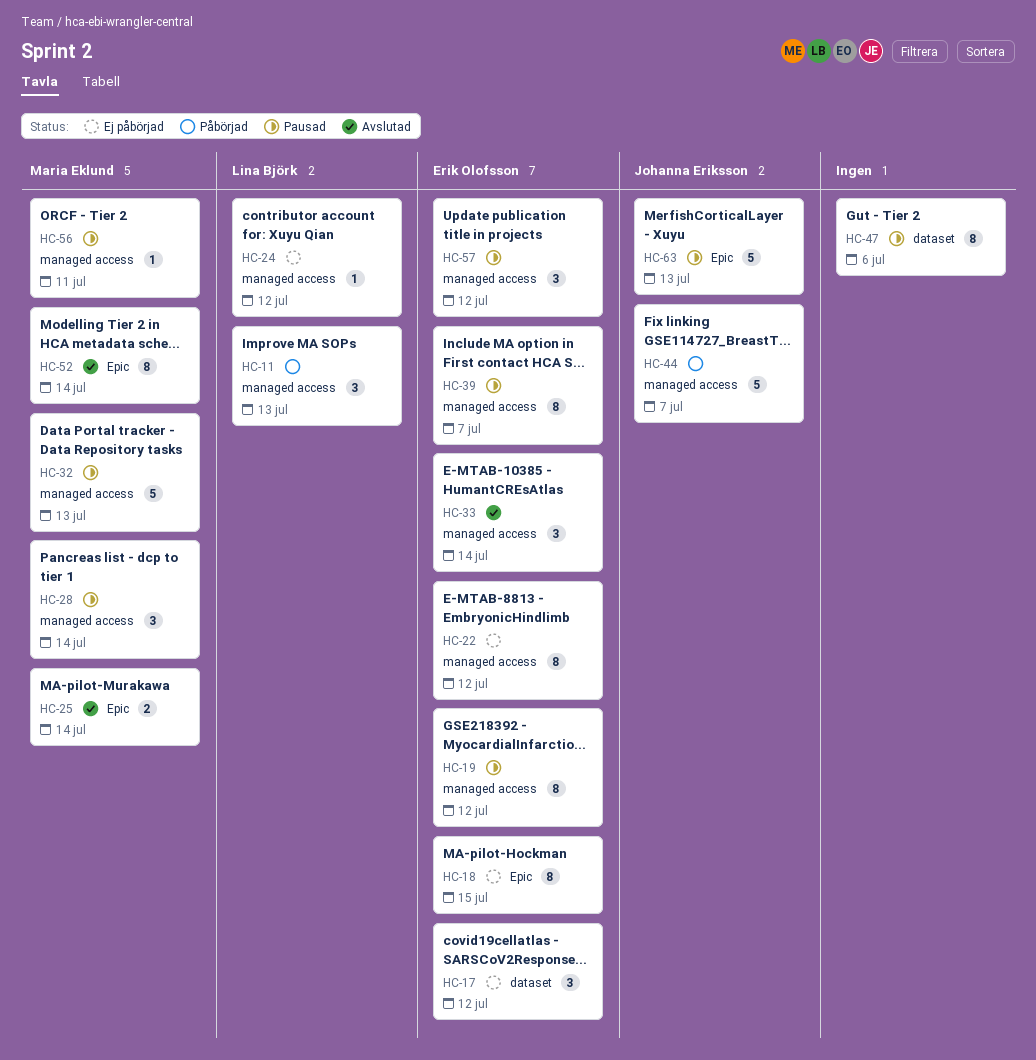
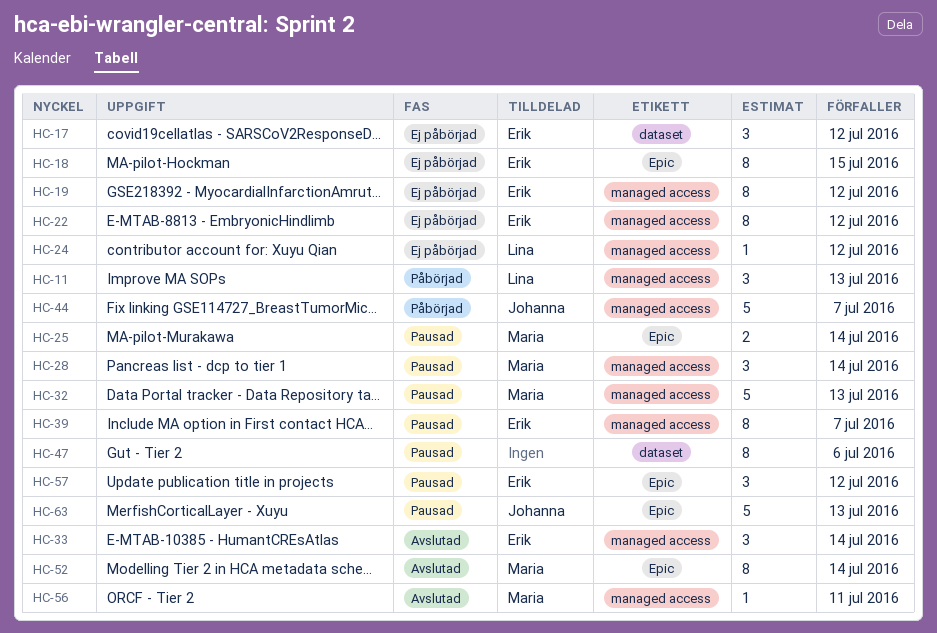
HC-19, status: Pausad -> Ej påbörjad
HC-25, status: Avslutad -> Pausad
HC-56, status: Pausad -> Avslutad
HC-57, label: managed access -> Epic

